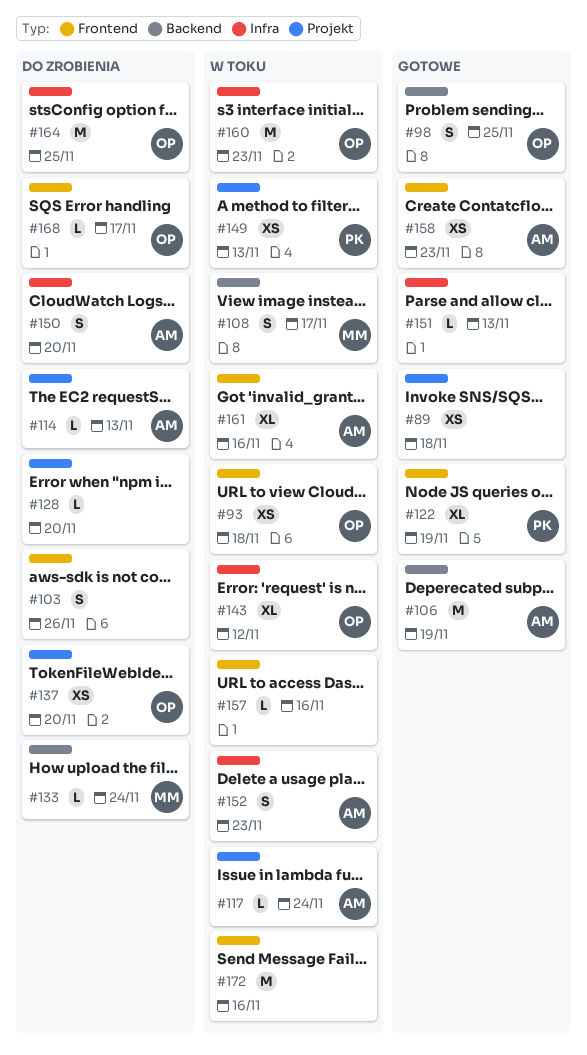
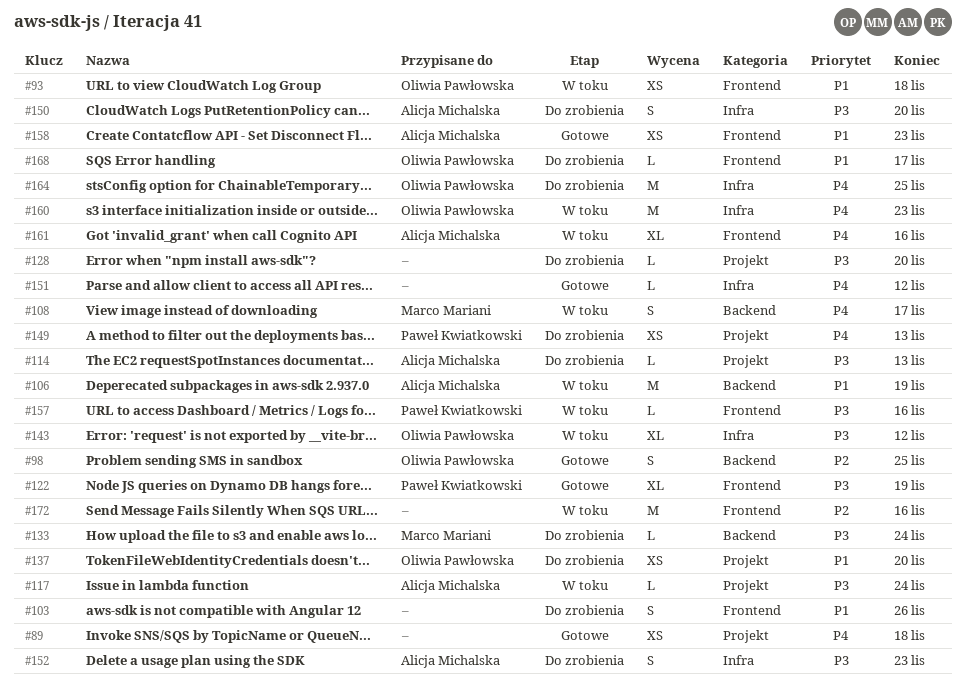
#106, status: Gotowe -> W toku
#149, status: W toku -> Do zrobienia
#151, due: Nov 13 -> Nov 12
#152, status: W toku -> Do zrobienia
#157, owner: none -> Paweł Kwiatkowski

